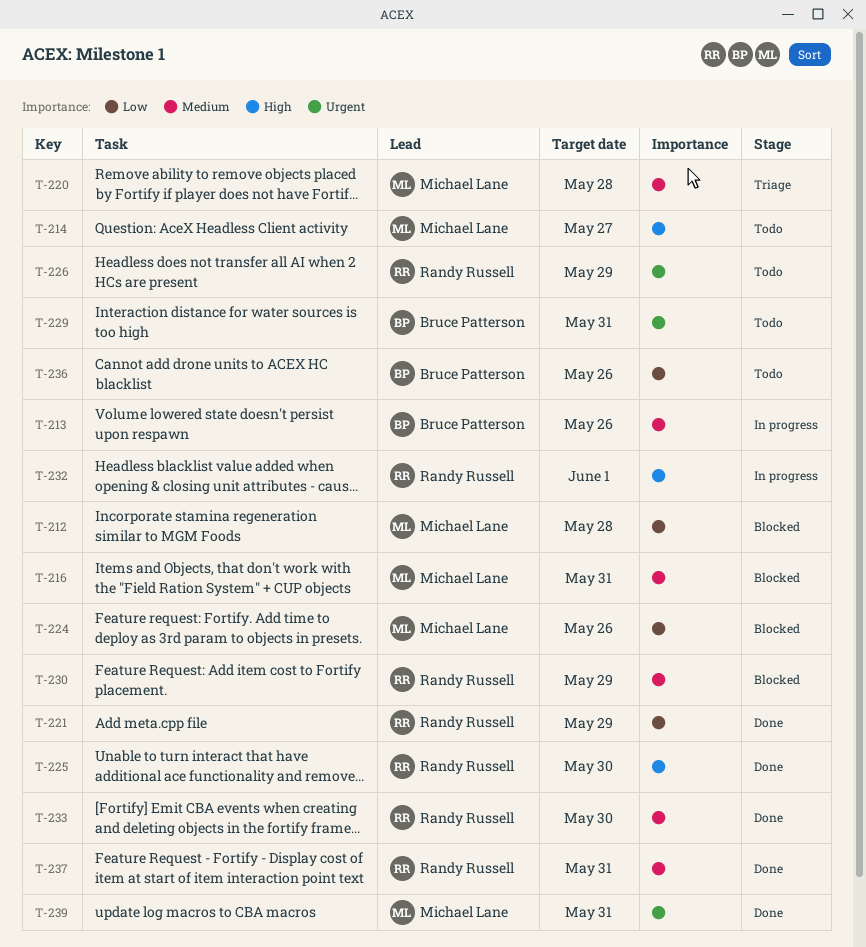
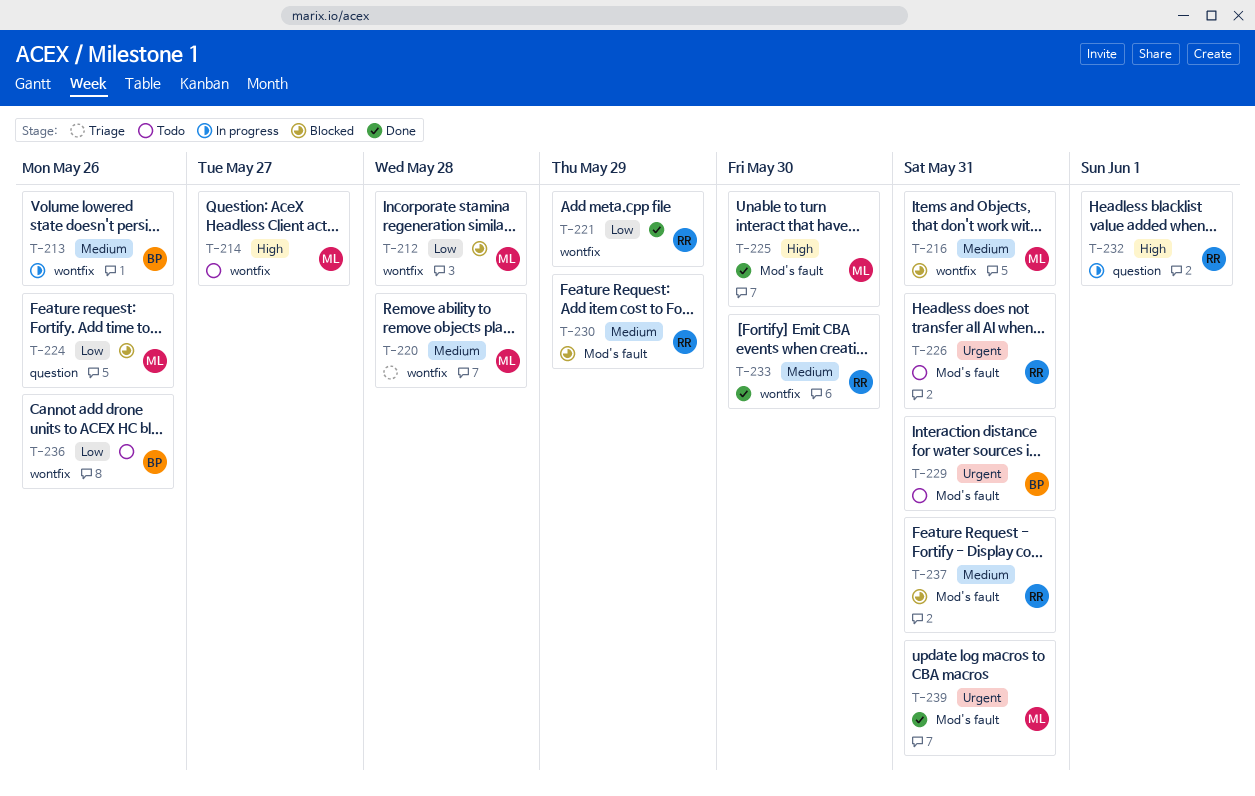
T-225, owner: Randy Russell -> Michael Lane
T-226, due: May 29 -> May 31
T-237, status: Done -> Blocked

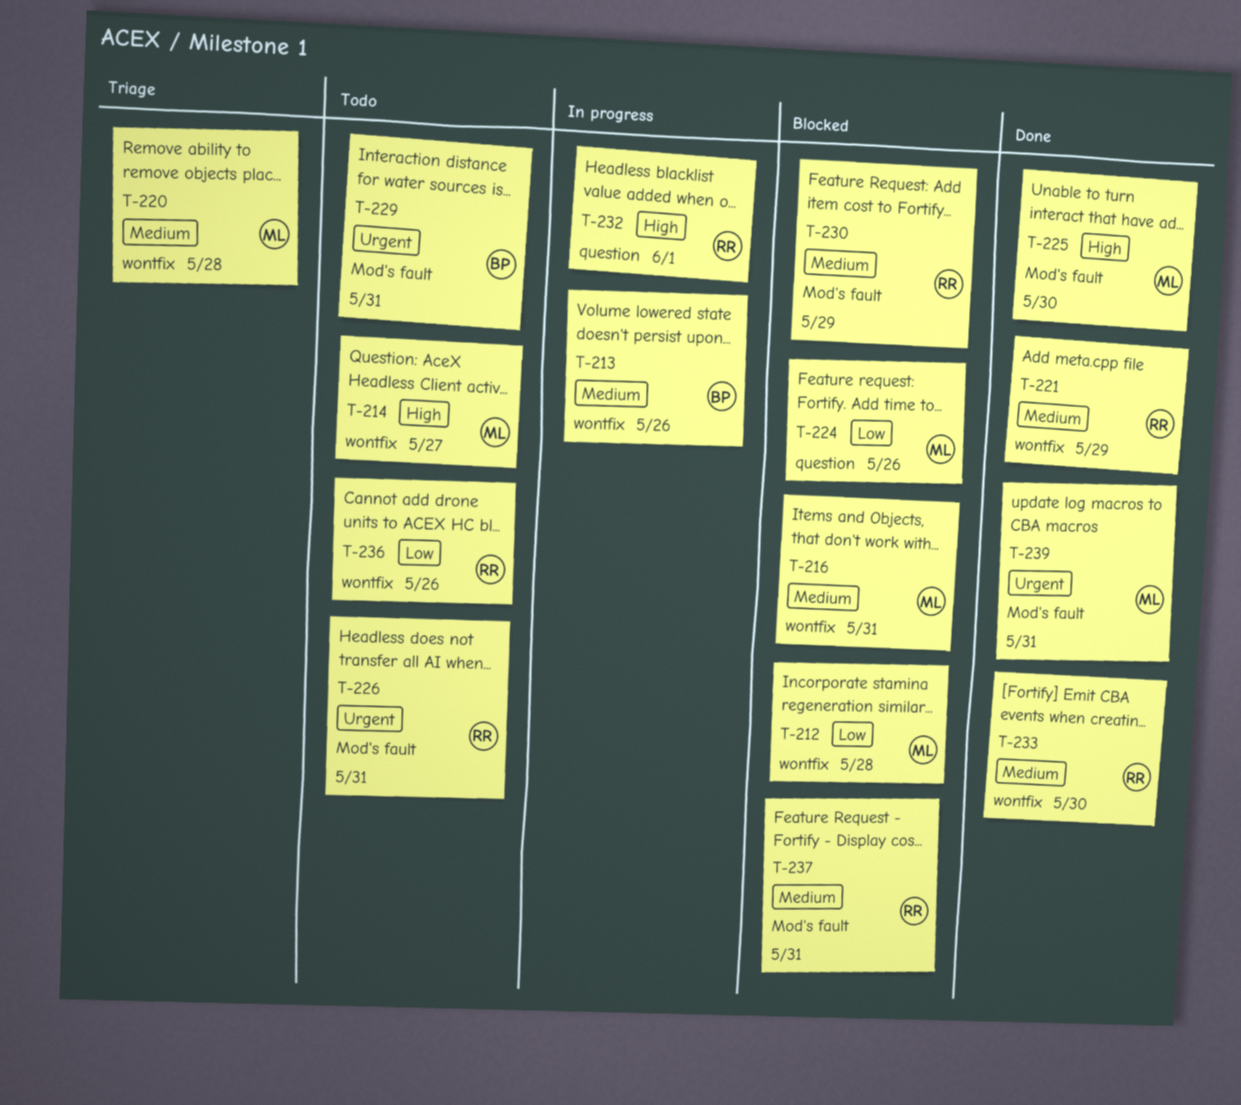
T-221, priority: Low -> Medium
T-236, owner: BP -> RR

